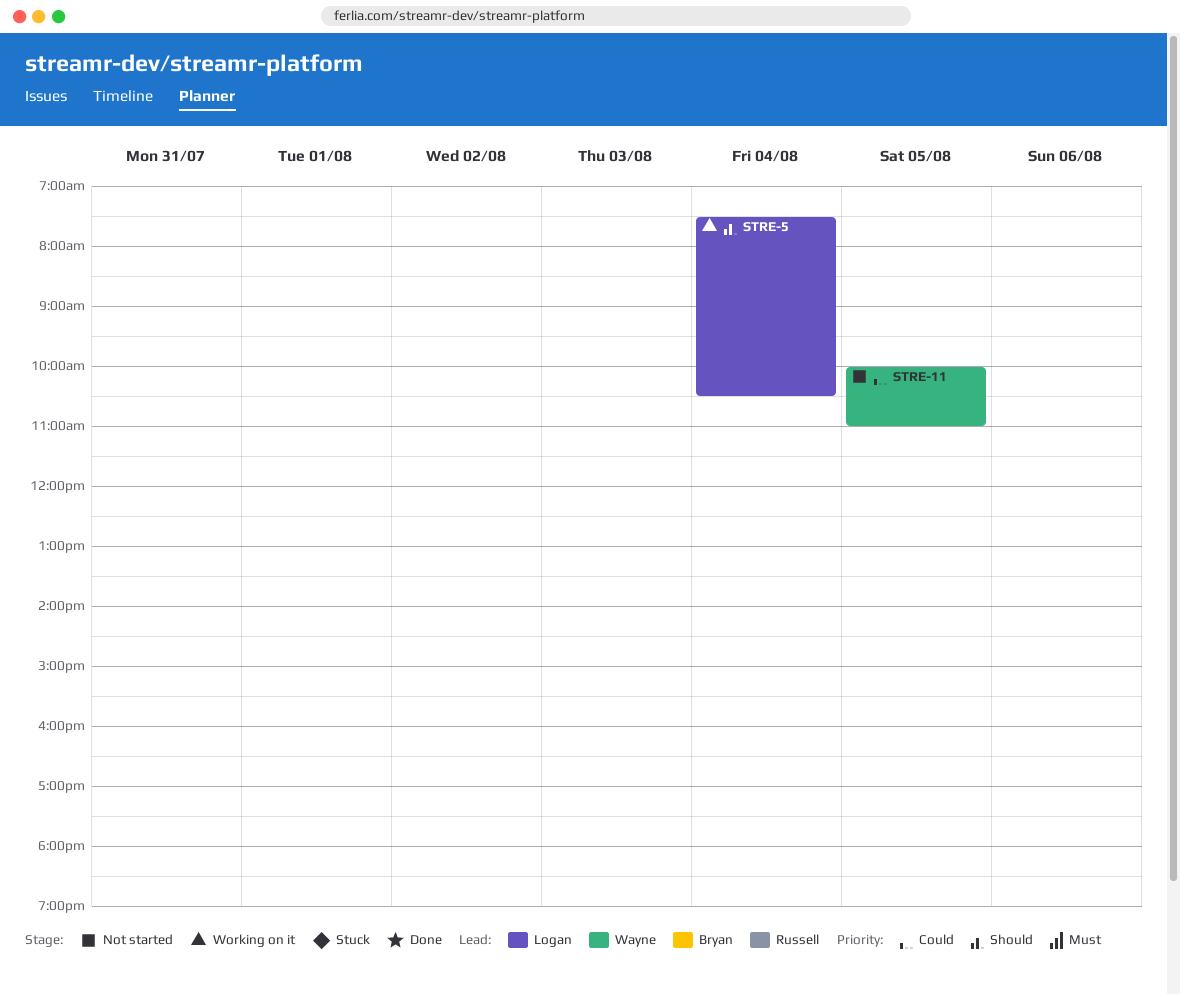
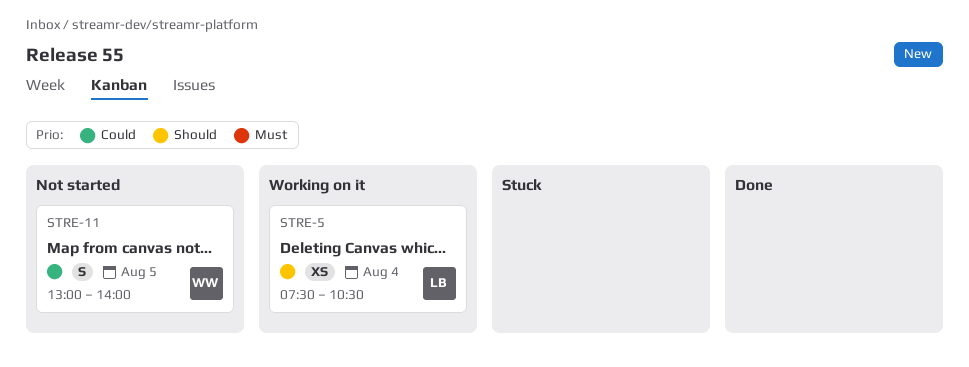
STRE-11, begins: 10:00 -> 13:00
STRE-11, ends: 11:00 -> 14:00

